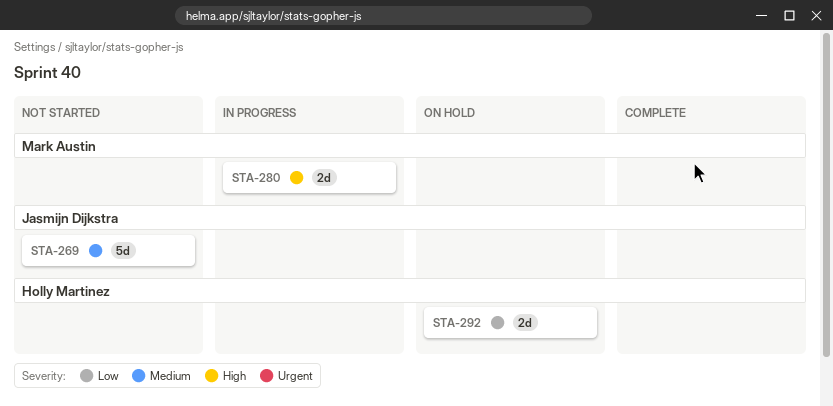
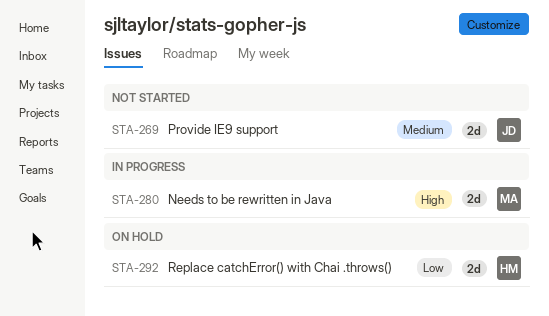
STA-269, estimate: 5d -> 2d

